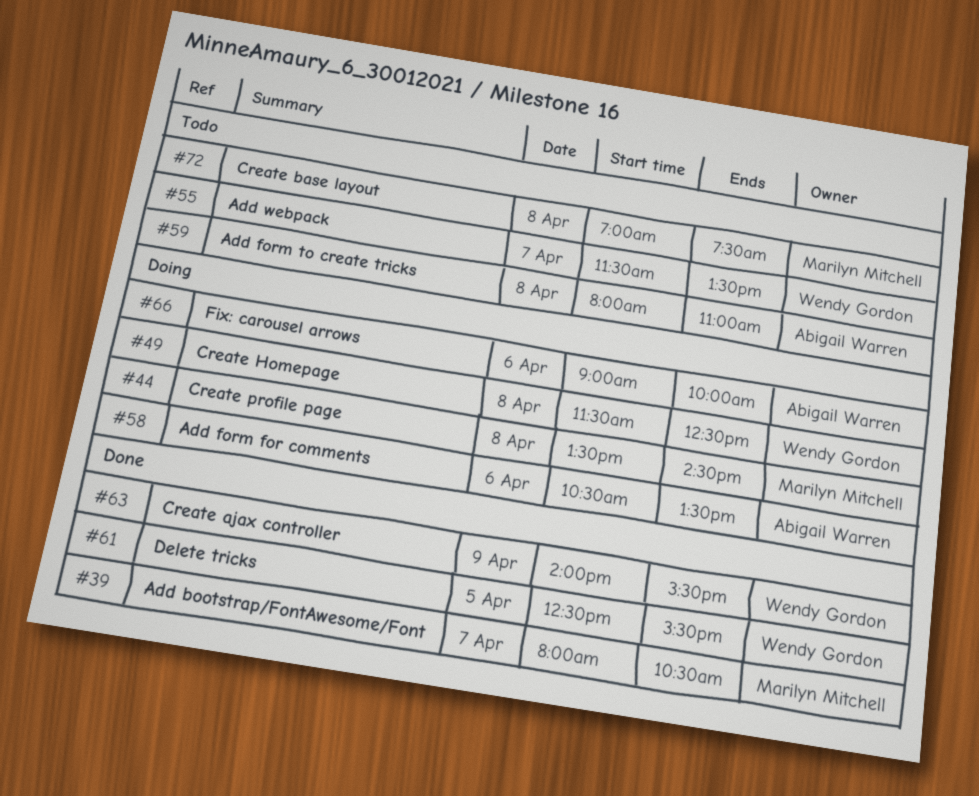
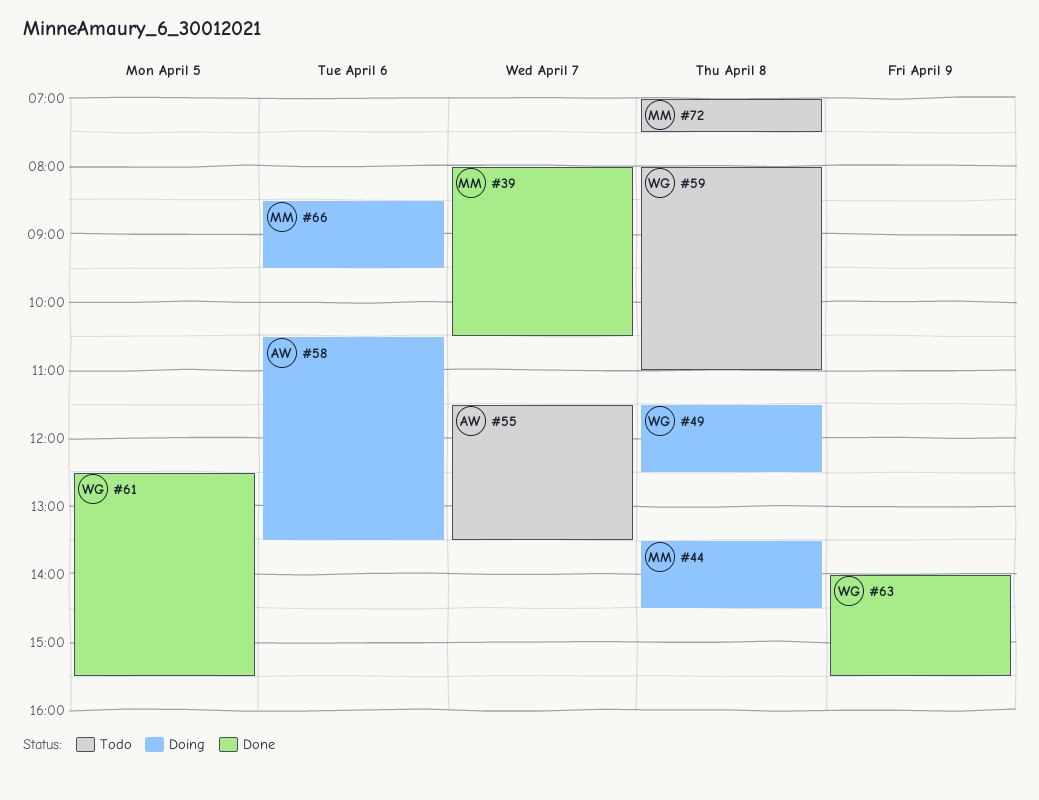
#55, owner: Wendy Gordon -> Abigail Warren
#59, owner: Abigail Warren -> Wendy Gordon
#66, owner: Abigail Warren -> Marilyn Mitchell
#66, begins: 09:00 -> 08:30
#66, ends: 10:00 -> 09:30

